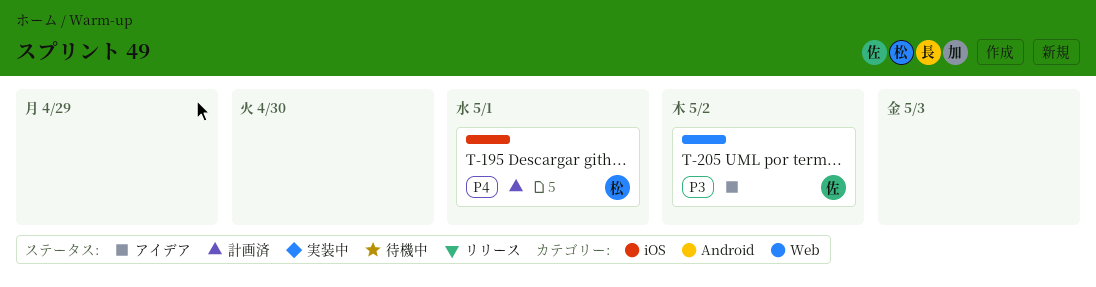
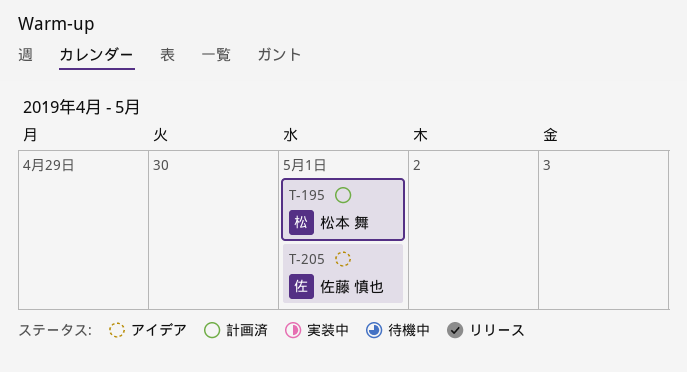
T-205, due: May 2 -> May 1

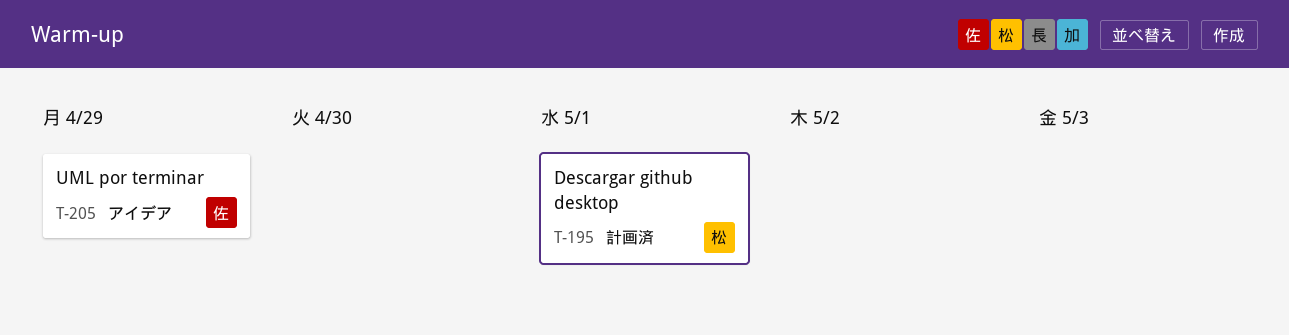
T-205, due: May 1 -> Apr 29

